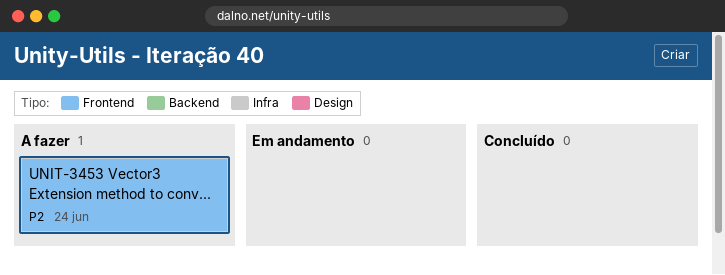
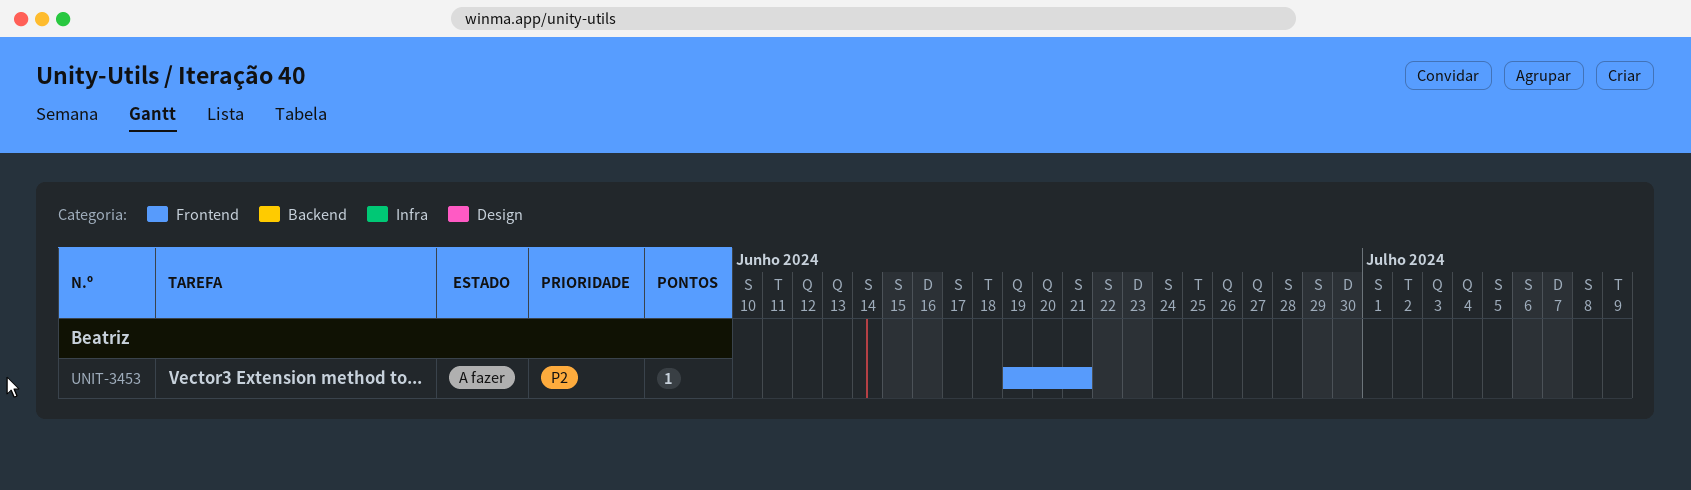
UNIT-3453, due: Jun 24 -> Jun 21

